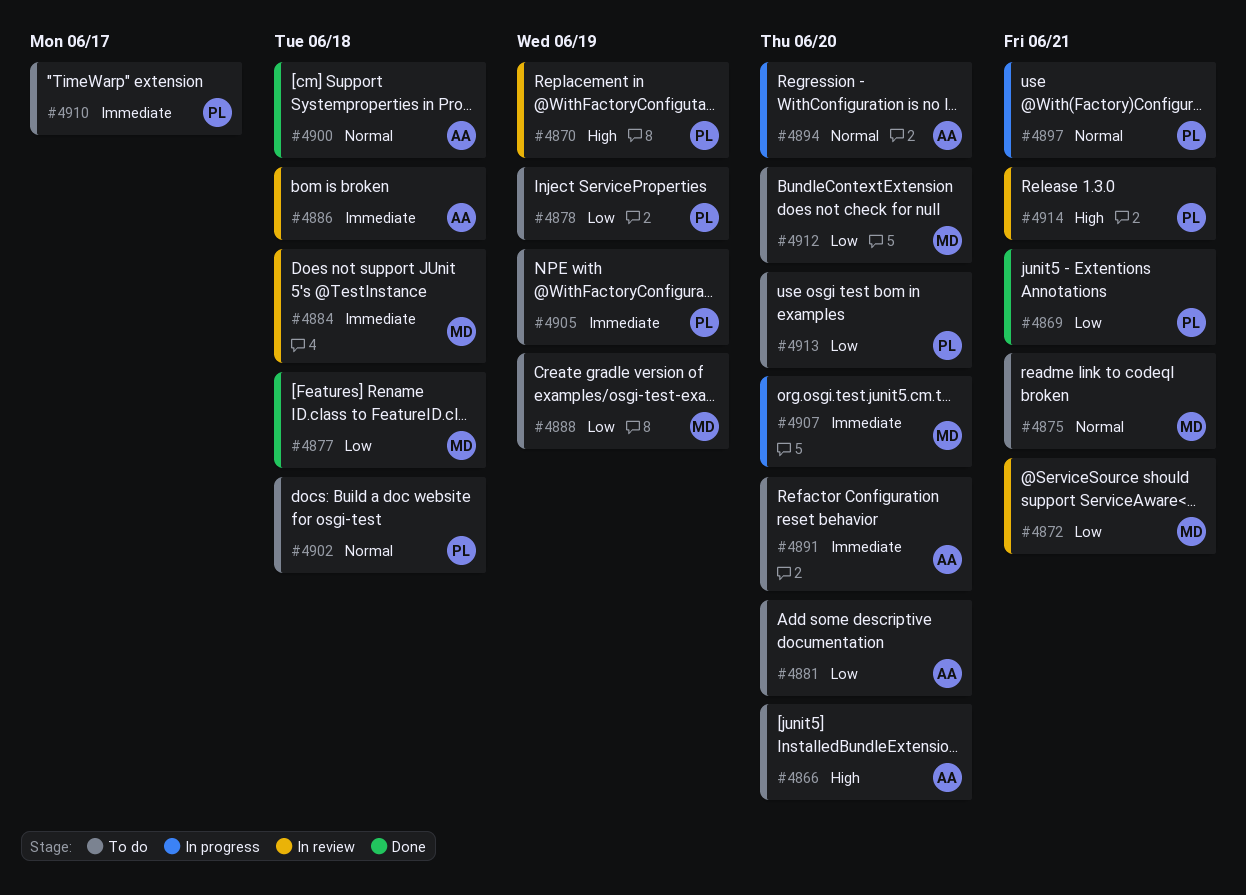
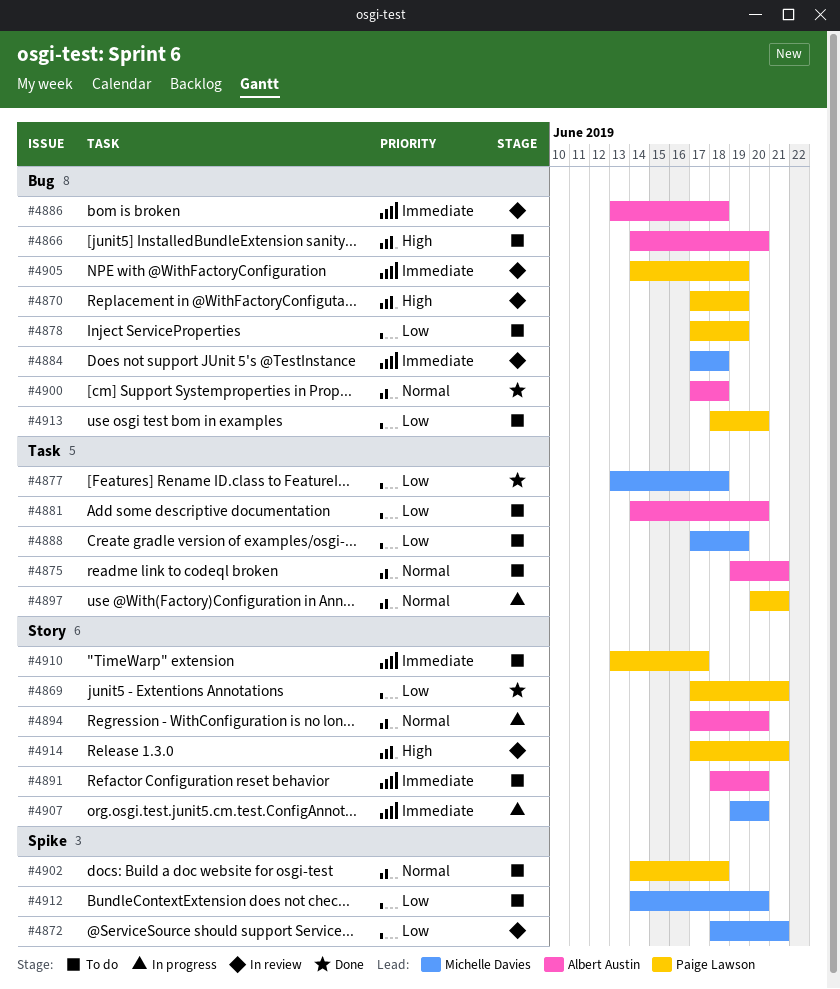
#4875, owner: Michelle Davies -> Albert Austin
#4905, status: To do -> In review

